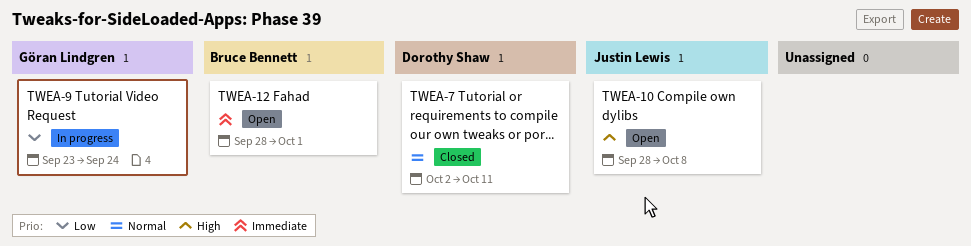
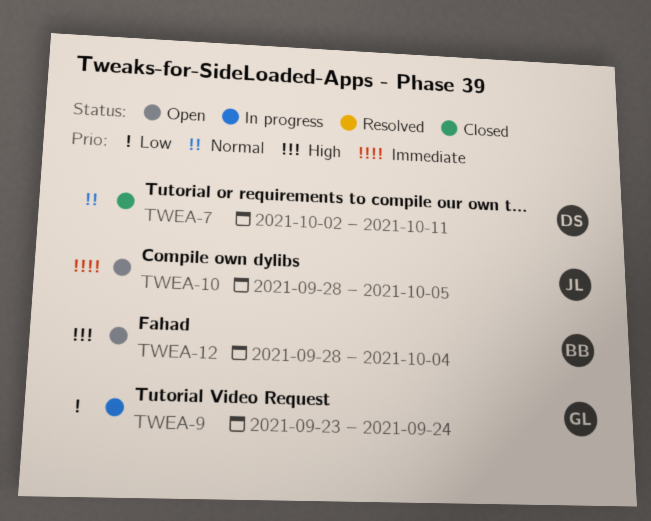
TWEA-10, priority: High -> Immediate
TWEA-10, due: Oct 8 -> Oct 5
TWEA-12, priority: Immediate -> High
TWEA-12, due: Oct 1 -> Oct 4

